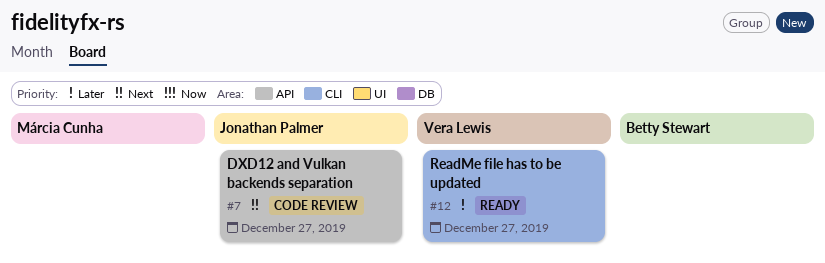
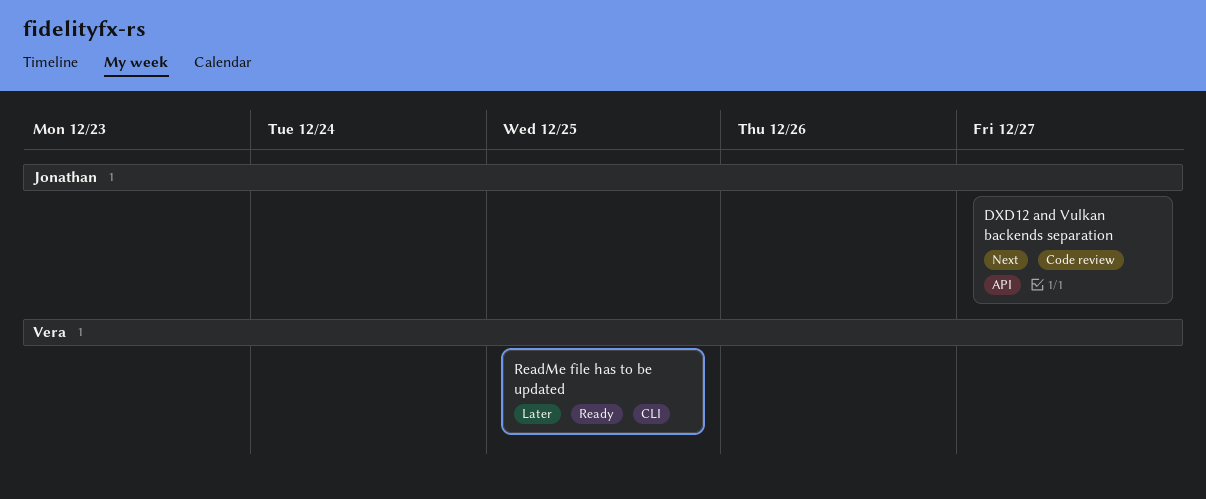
ReadMe file has to be updated, due: Dec 27 -> Dec 25

